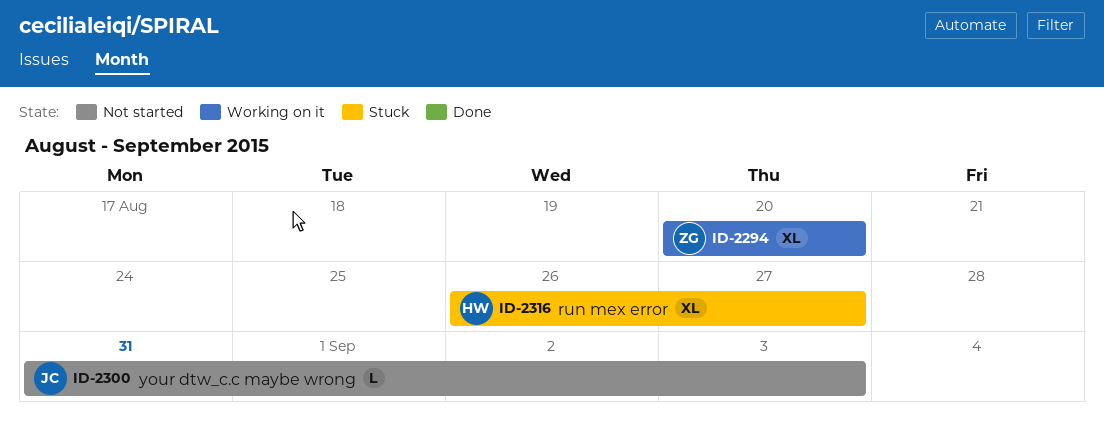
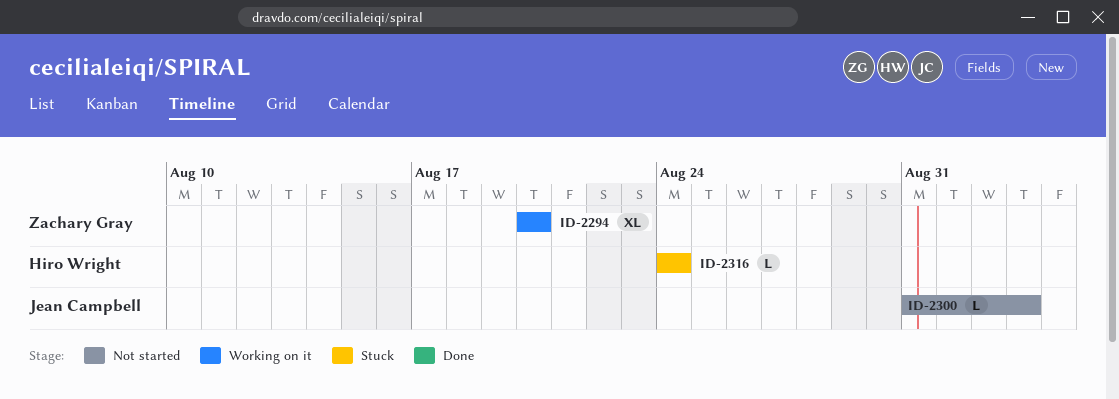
ID-2316, estimate: XL -> L
ID-2316, start: Aug 26 -> Aug 24
ID-2316, due: Aug 27 -> Aug 24

